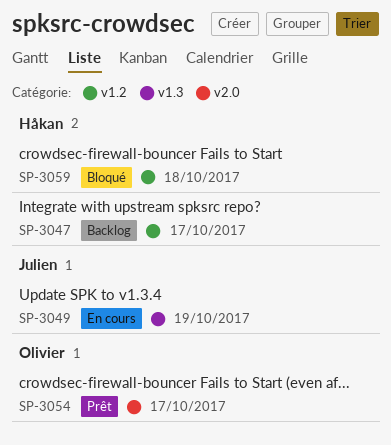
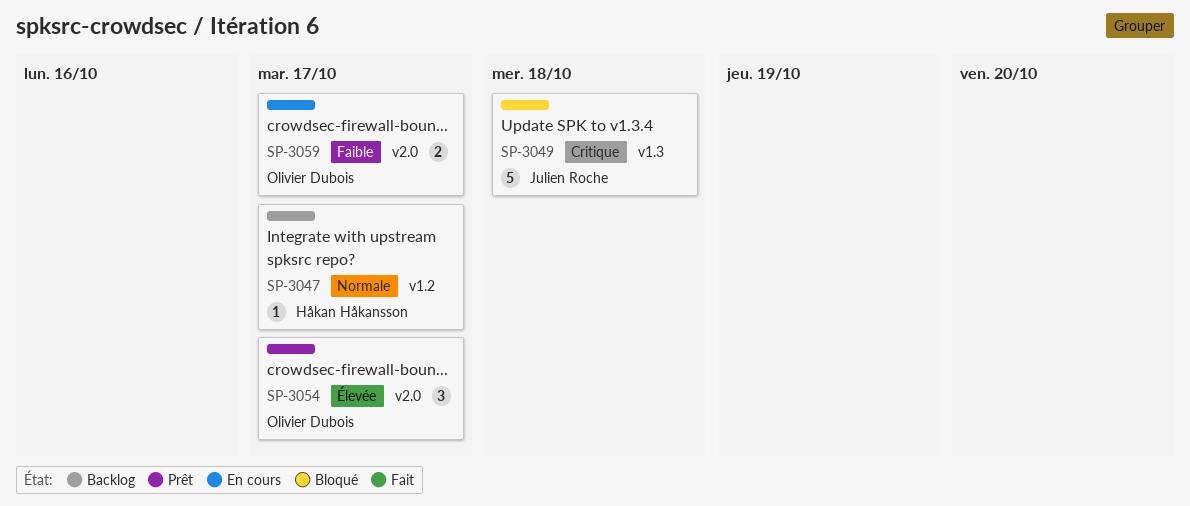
SP-3049, status: En cours -> Bloqué
SP-3049, due: Oct 19 -> Oct 18
SP-3059, status: Bloqué -> En cours
SP-3059, owner: Håkan Håkansson -> Olivier Dubois
SP-3059, label: v1.2 -> v2.0
SP-3059, due: Oct 18 -> Oct 17

